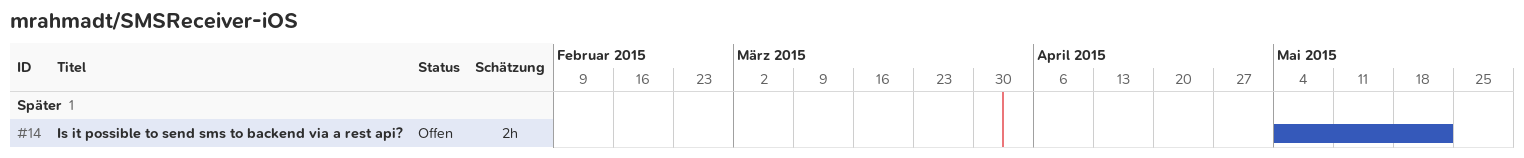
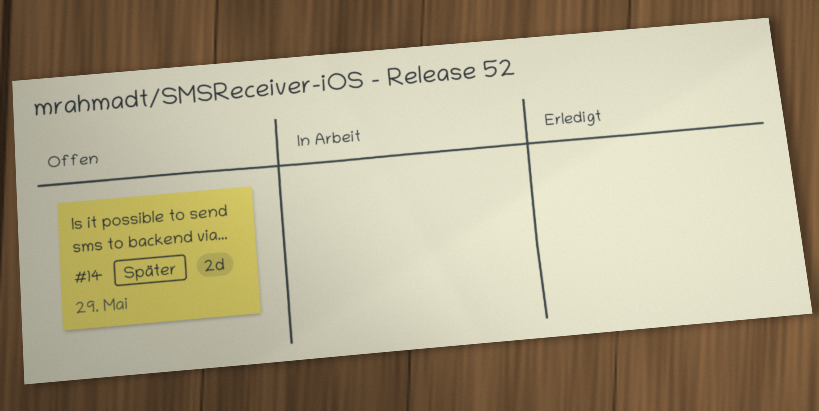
#14, estimate: 2h -> 2d
#14, due: May 22 -> May 29

